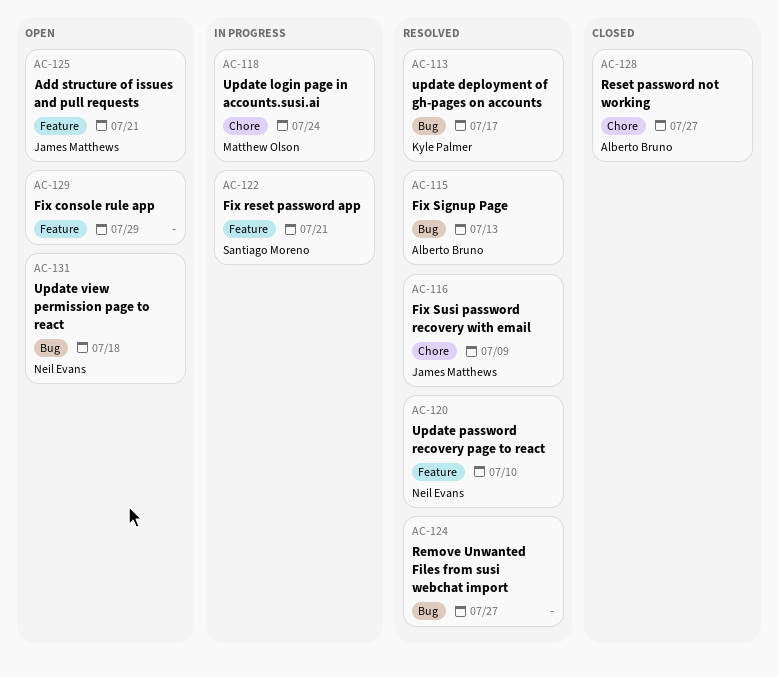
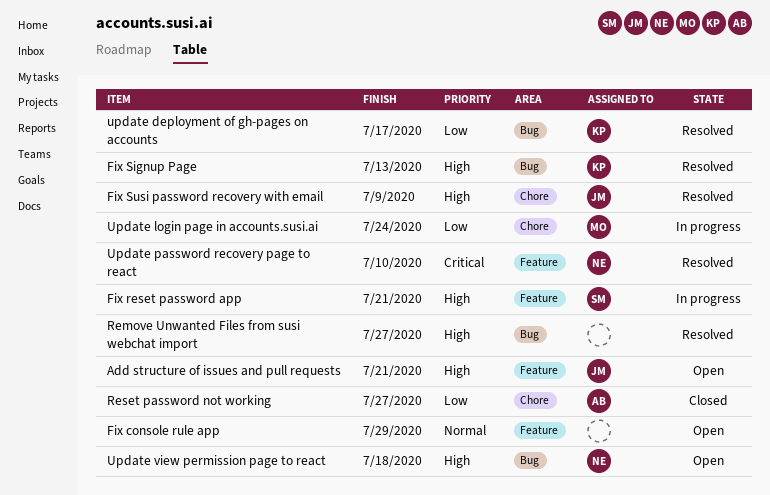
Fix Signup Page, owner: Alberto Bruno -> Kyle Palmer

